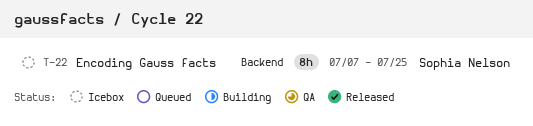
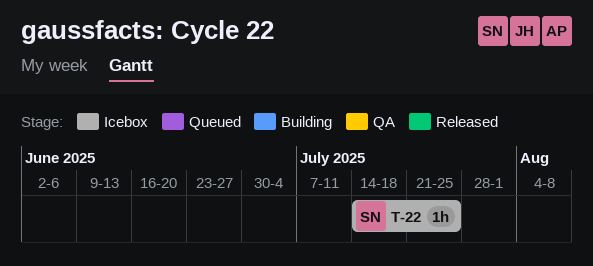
T-22, estimate: 8h -> 1h
T-22, start: Jul 7 -> Jul 14

